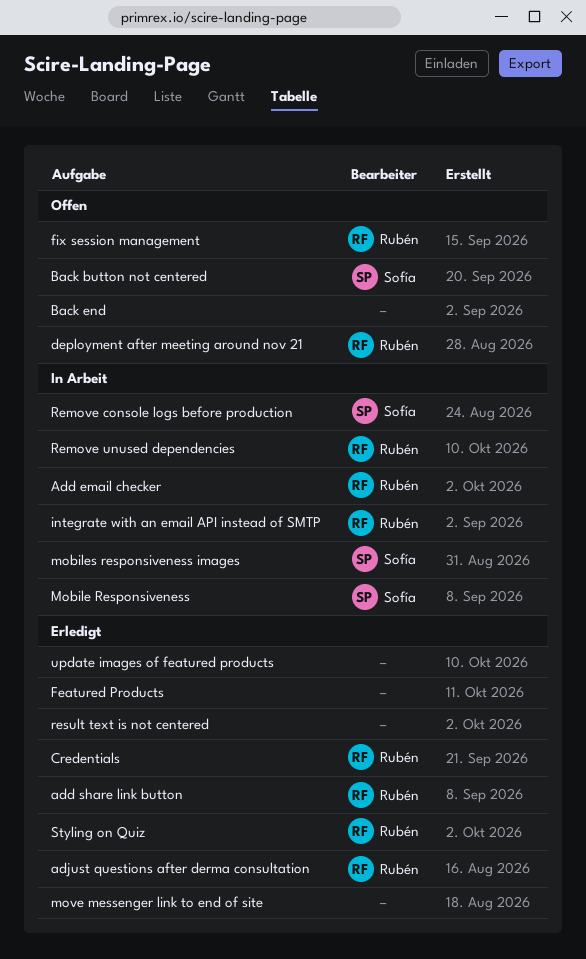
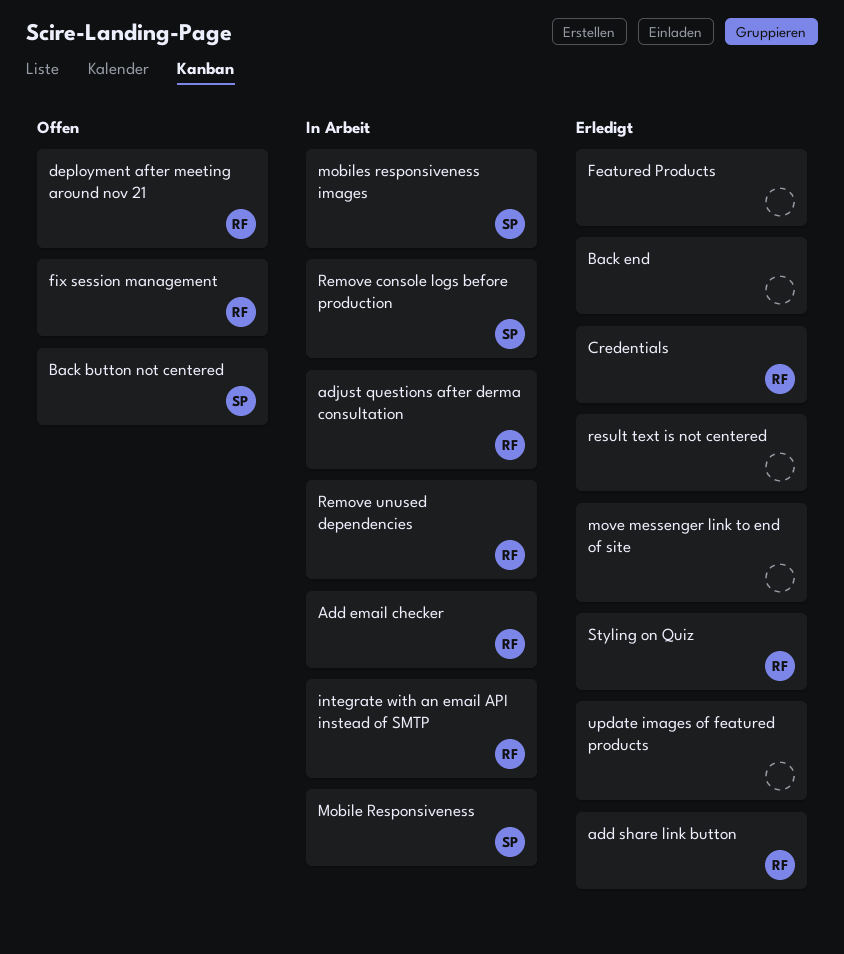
adjust questions after derma consultation, status: Erledigt -> In Arbeit
Back end, status: Offen -> Erledigt

